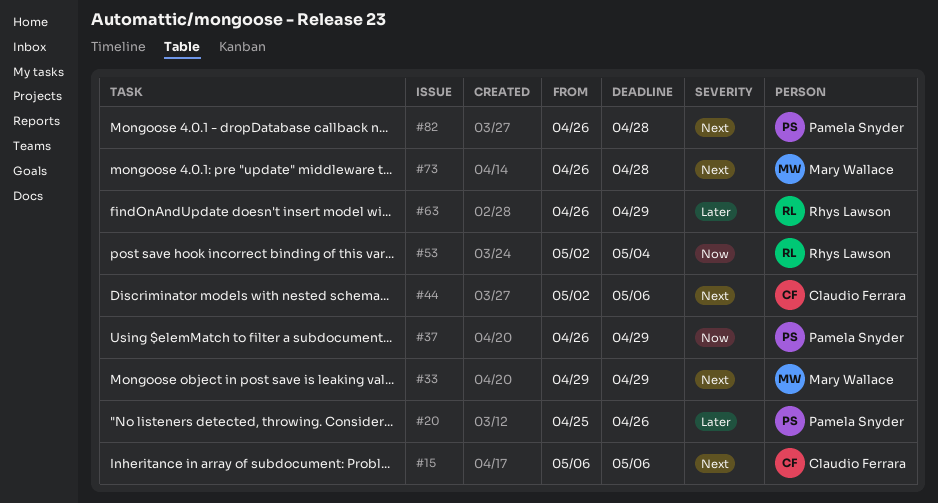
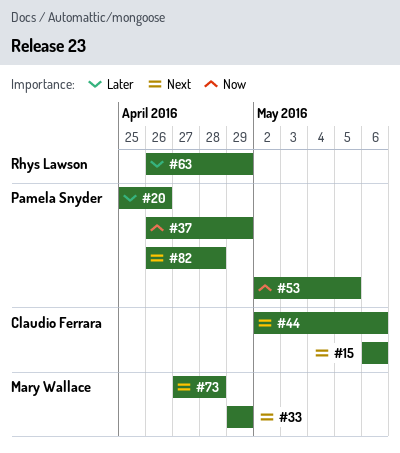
#53, owner: Rhys Lawson -> Pamela Snyder
#53, due: May 4 -> May 5
#73, start: Apr 26 -> Apr 27

